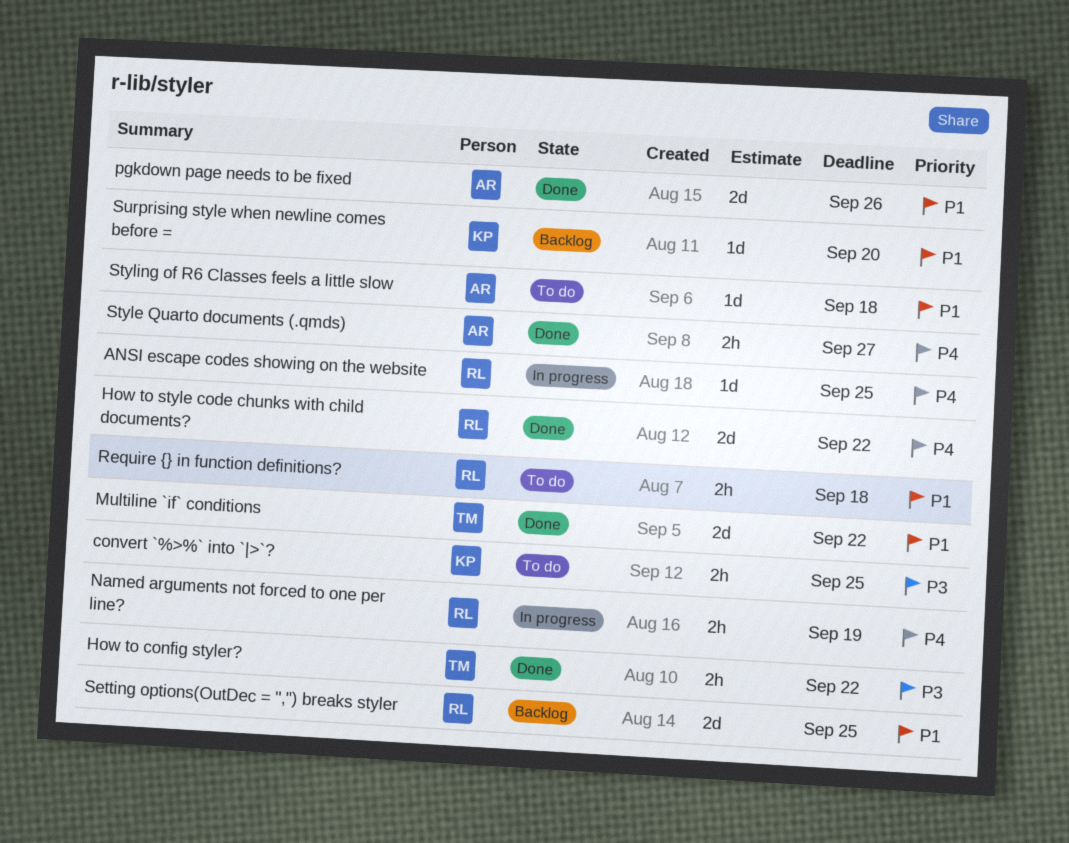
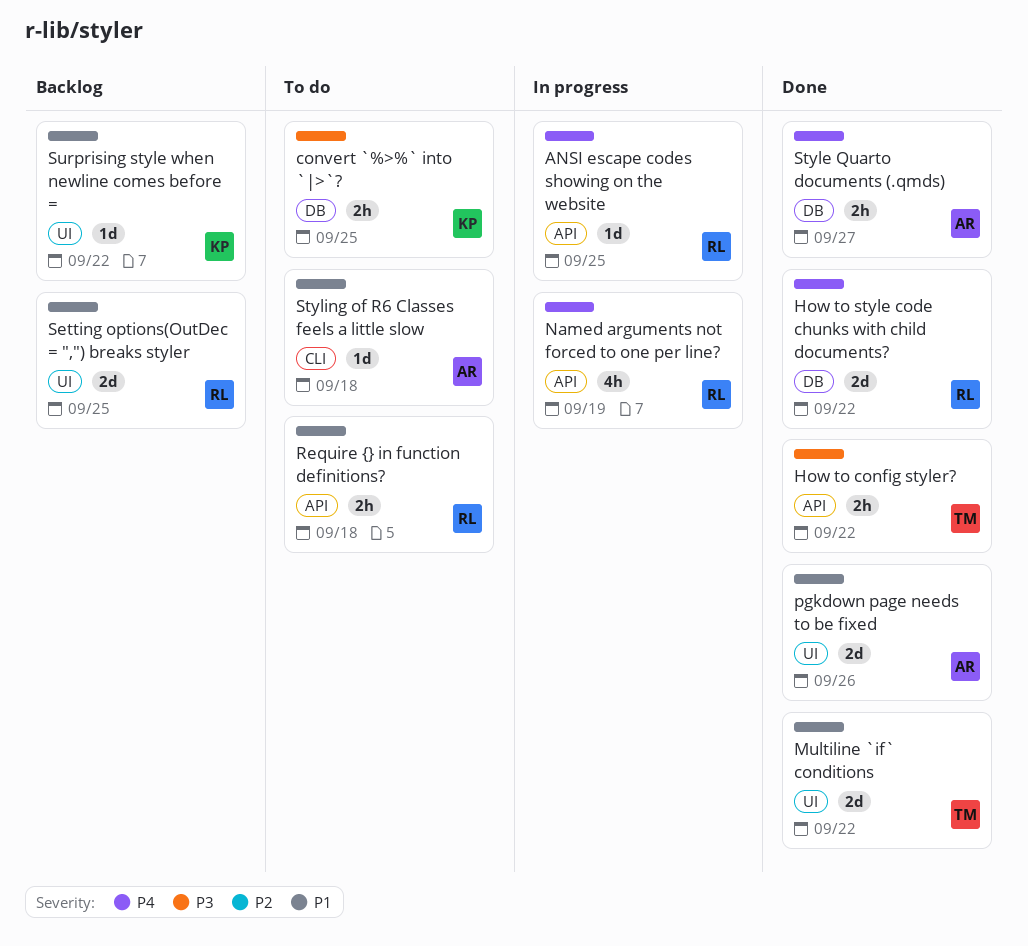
Named arguments not forced to one per line?, estimate: 2h -> 4h
Surprising style when newline comes before =, due: Sep 20 -> Sep 22

